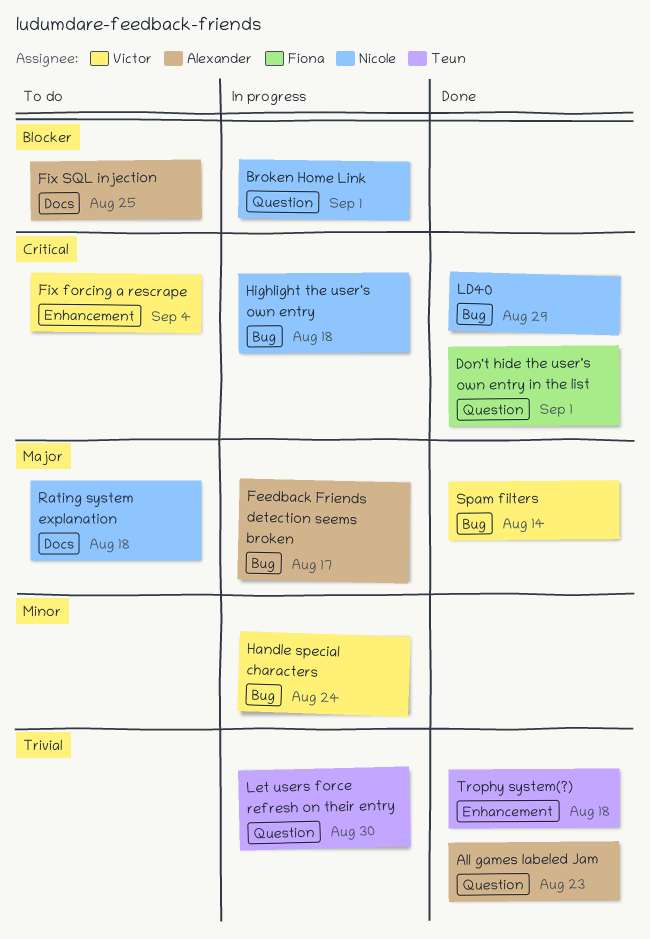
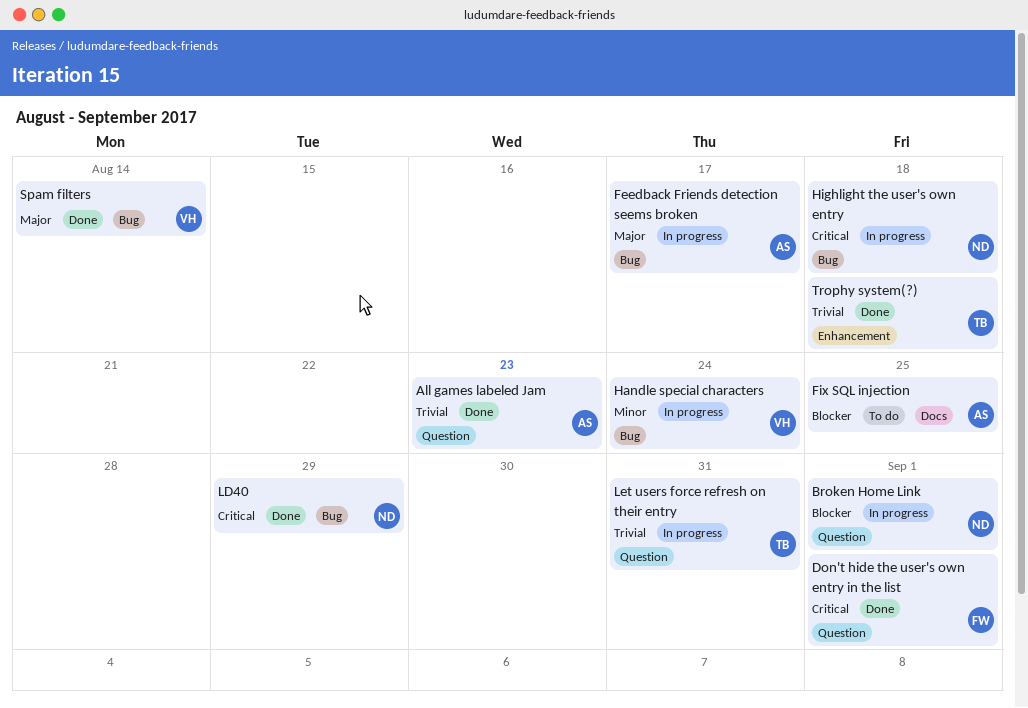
Fix forcing a rescrape: present -> none
Let users force refresh on their entry, due: Aug 30 -> Aug 31
Rating system explanation: present -> none

